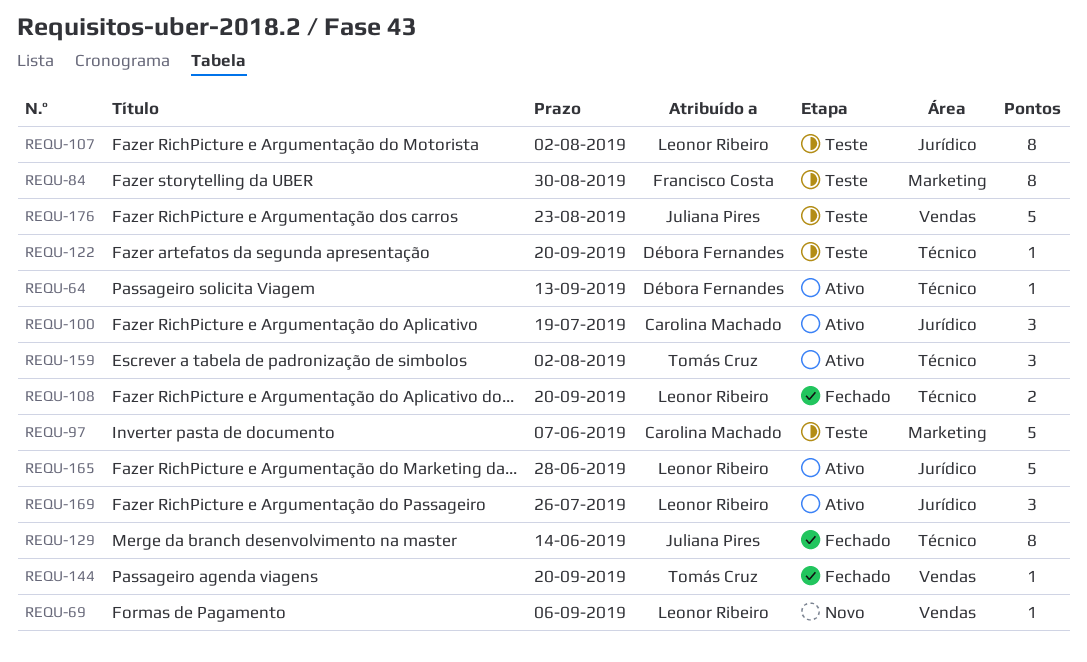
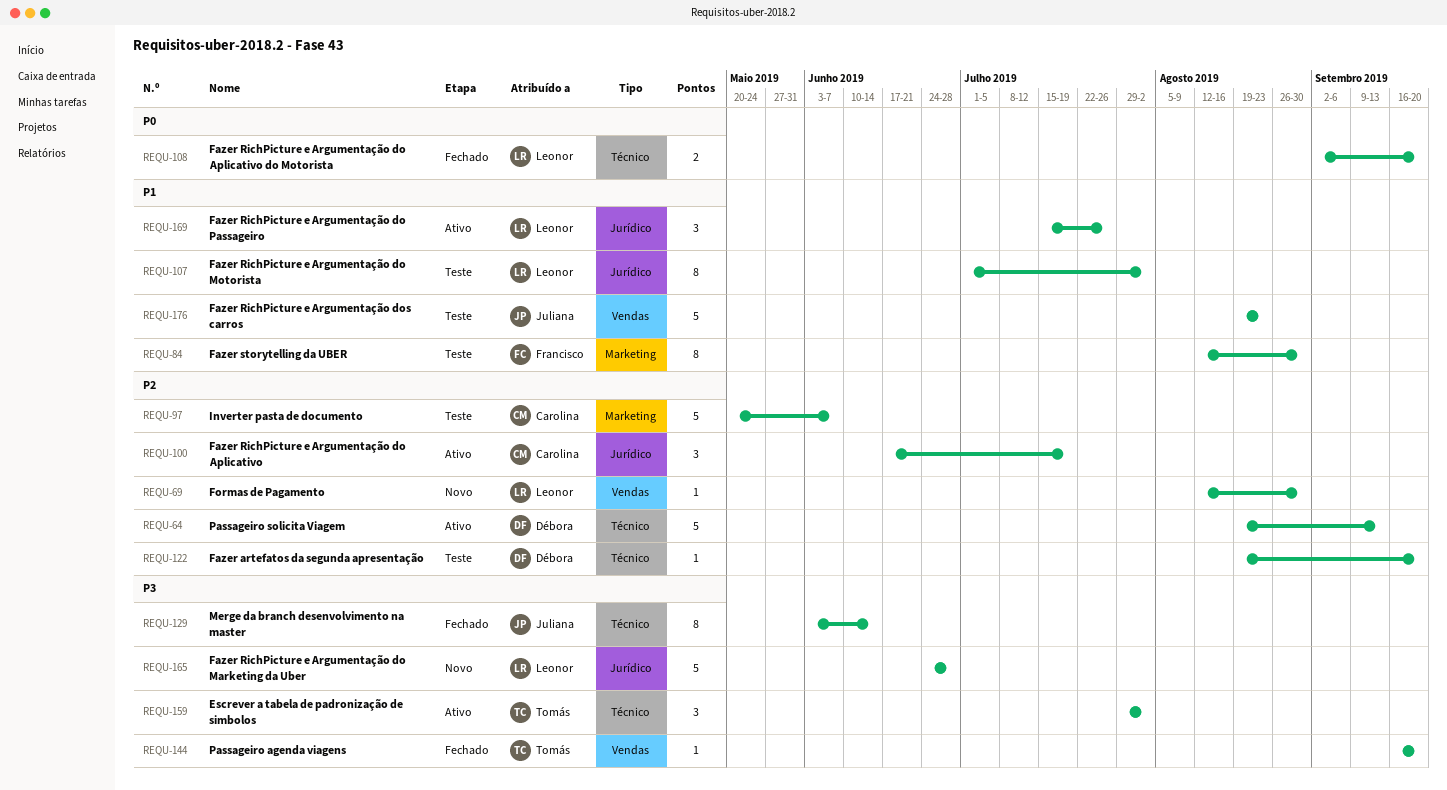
REQU-64, estimate: 1 -> 5
REQU-69, due: Sep 6 -> Aug 30
REQU-165, status: Ativo -> Novo

